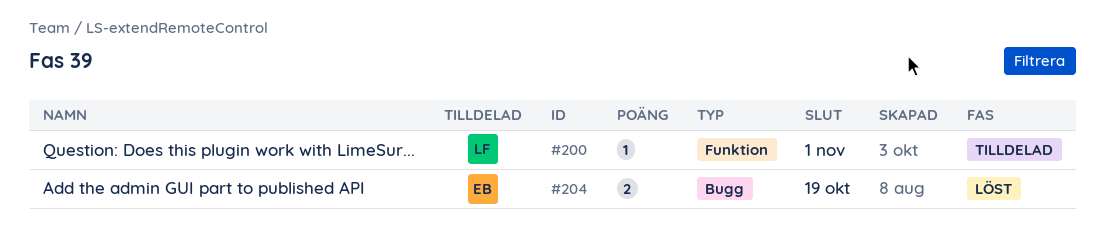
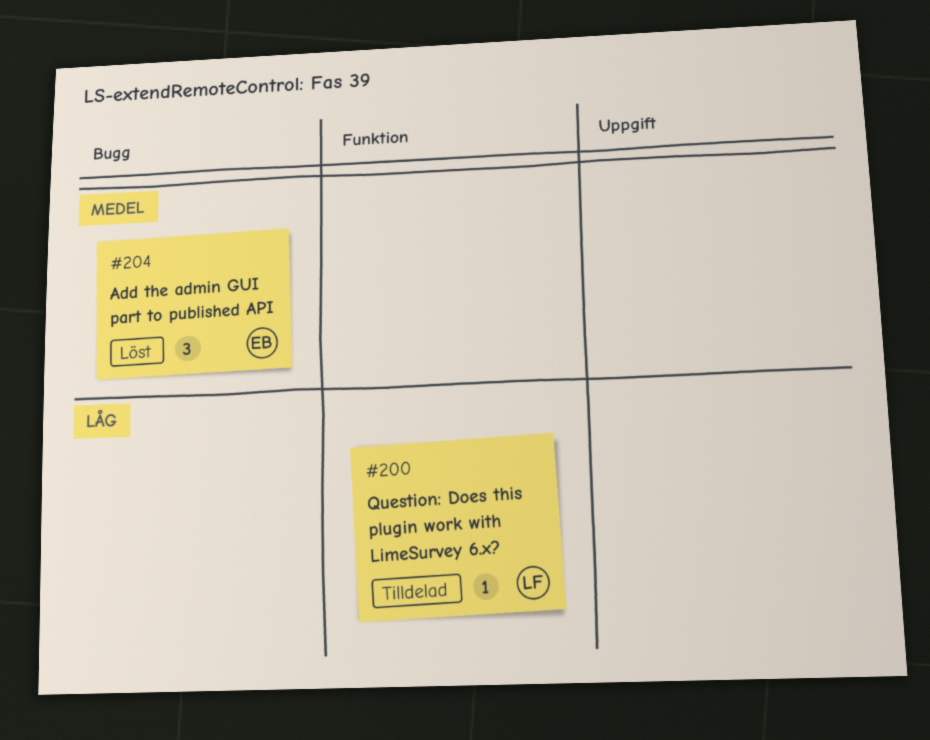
#204, estimate: 2 -> 3

